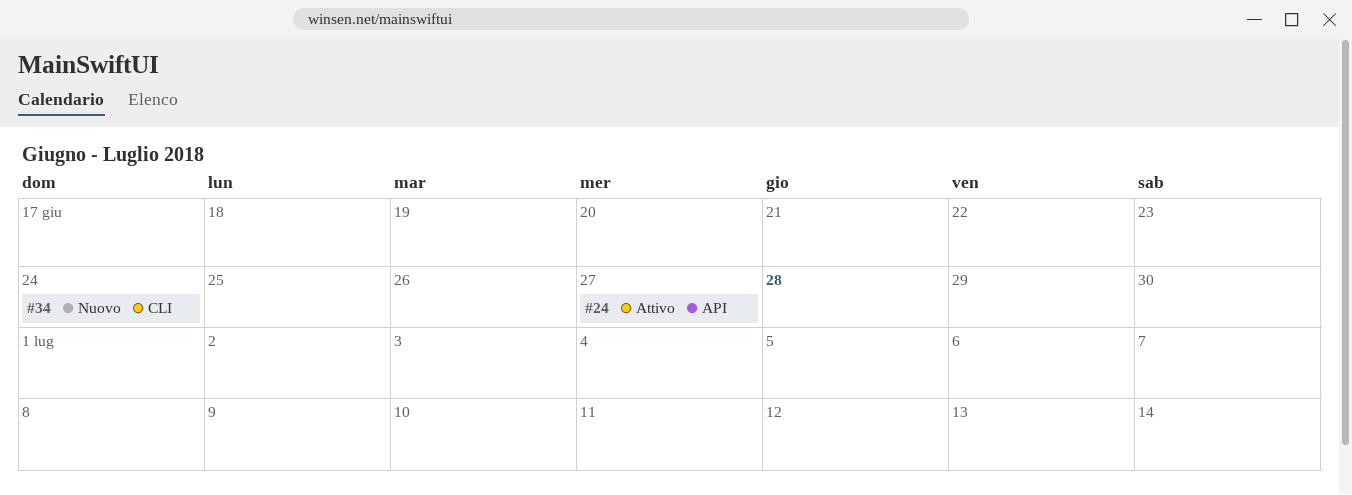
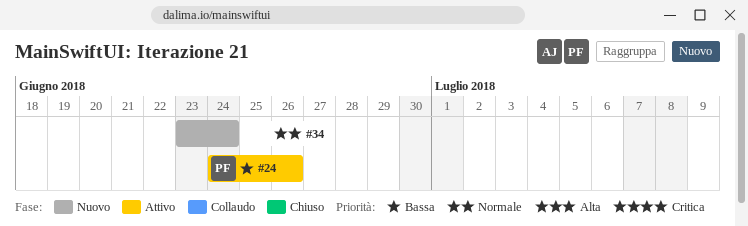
#24, due: Jun 27 -> Jun 26

